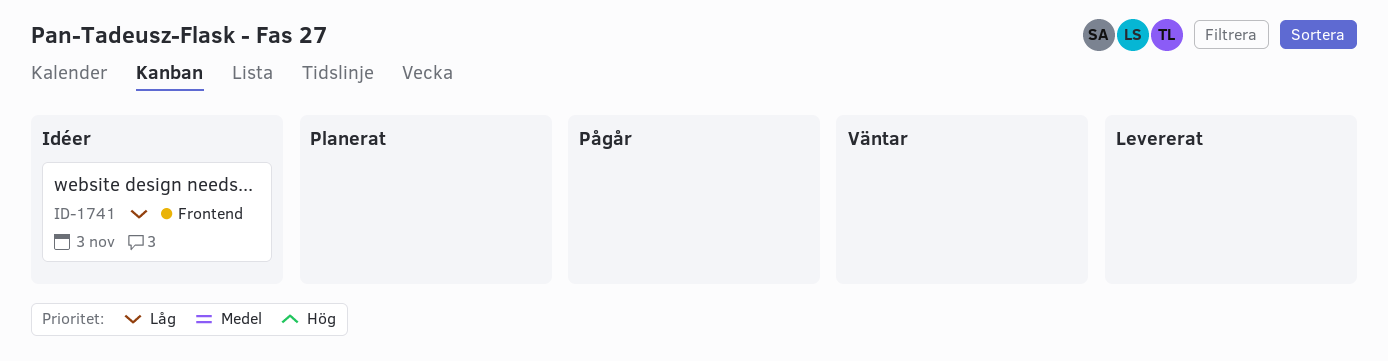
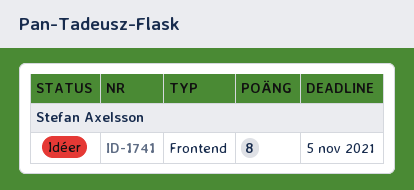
ID-1741, due: Nov 3 -> Nov 5

